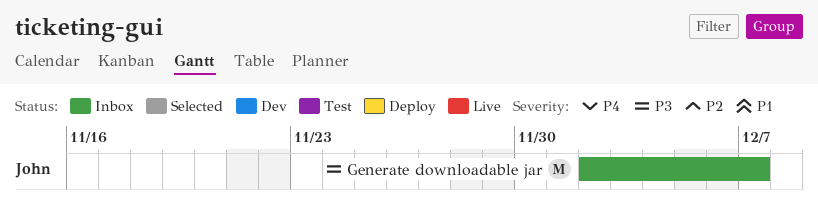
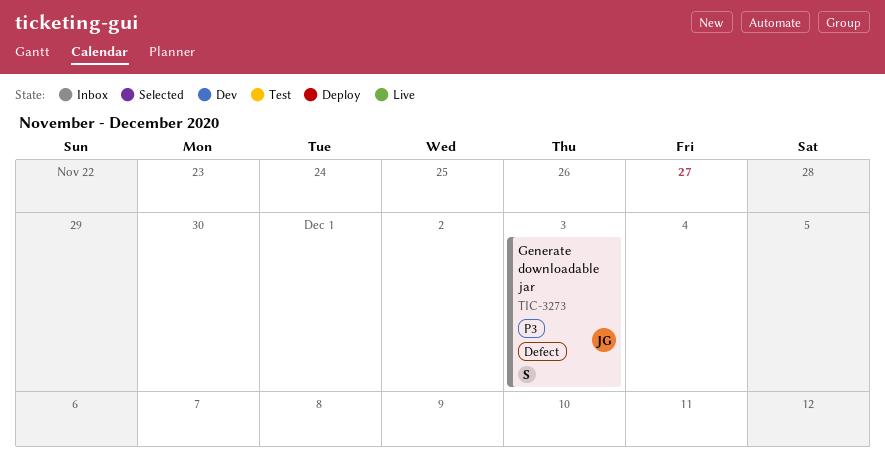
Generate downloadable jar, estimate: M -> S
Generate downloadable jar, due: Dec 7 -> Dec 3

